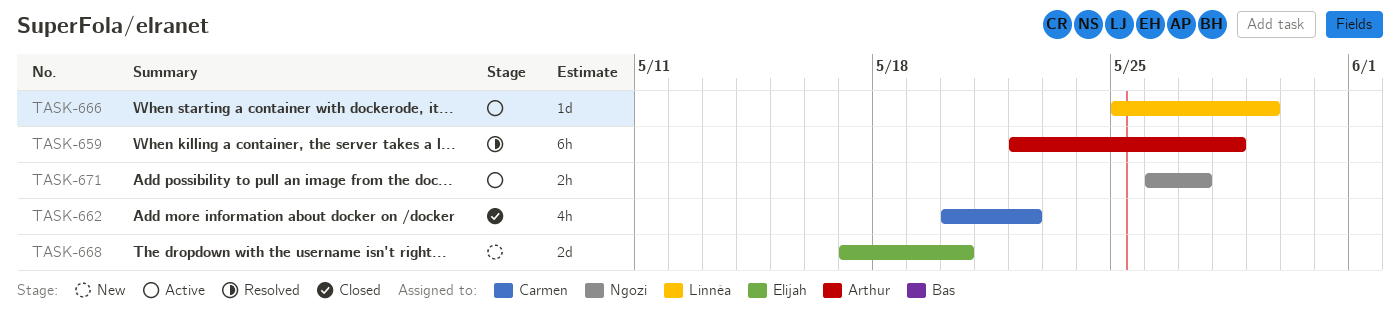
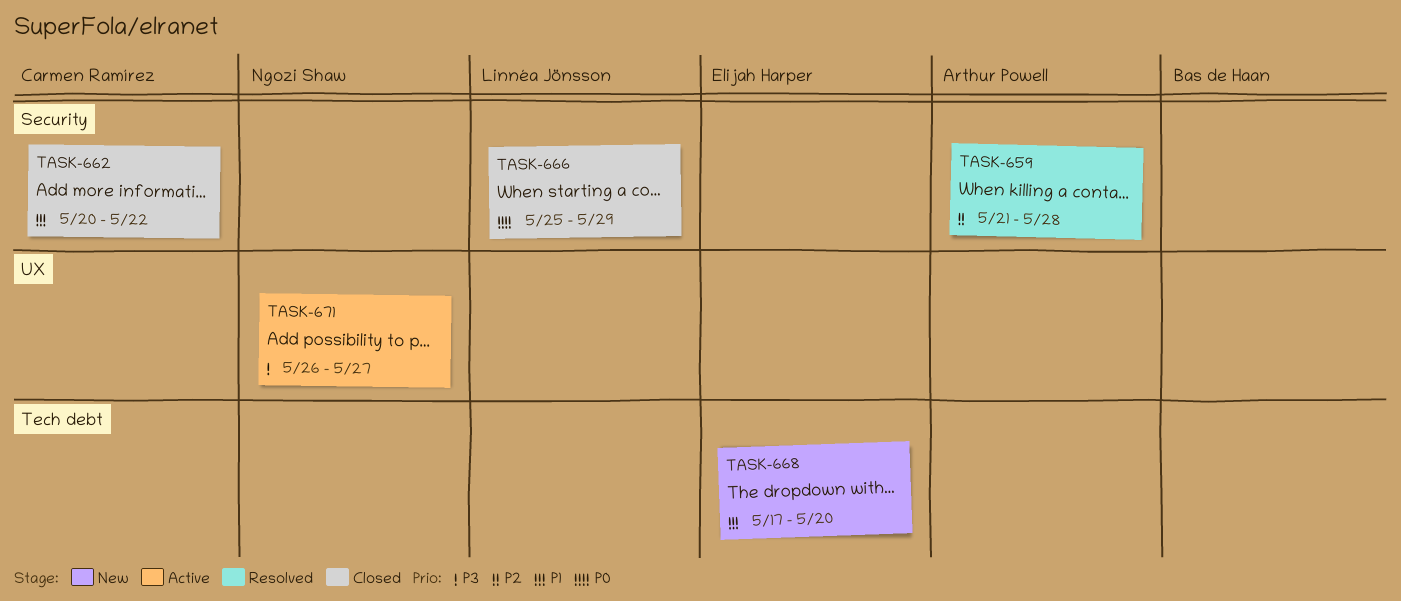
TASK-659, start: May 22 -> May 21
TASK-666, status: Active -> Closed

